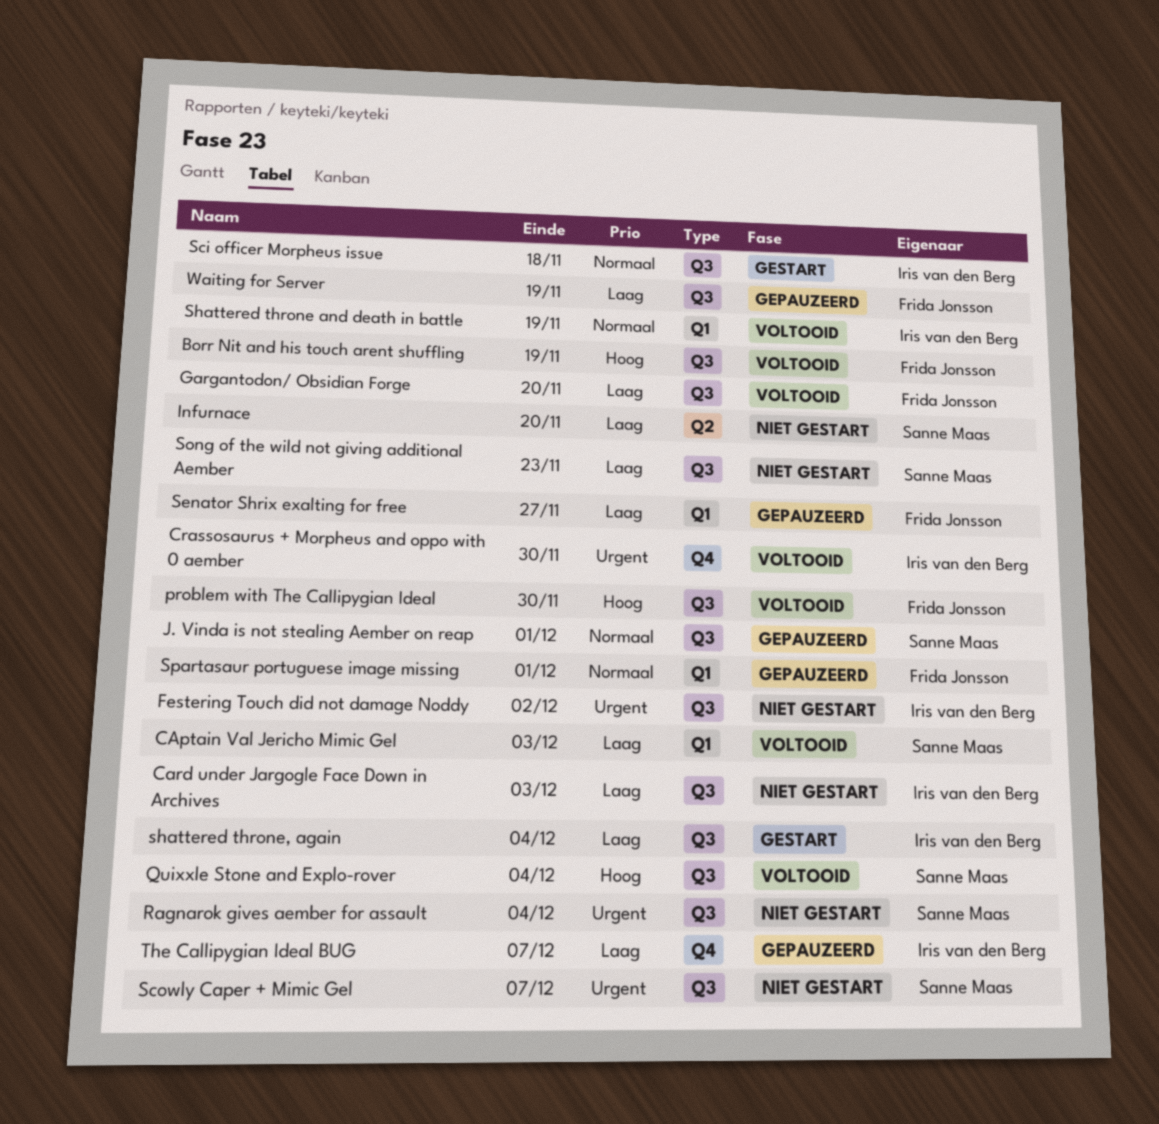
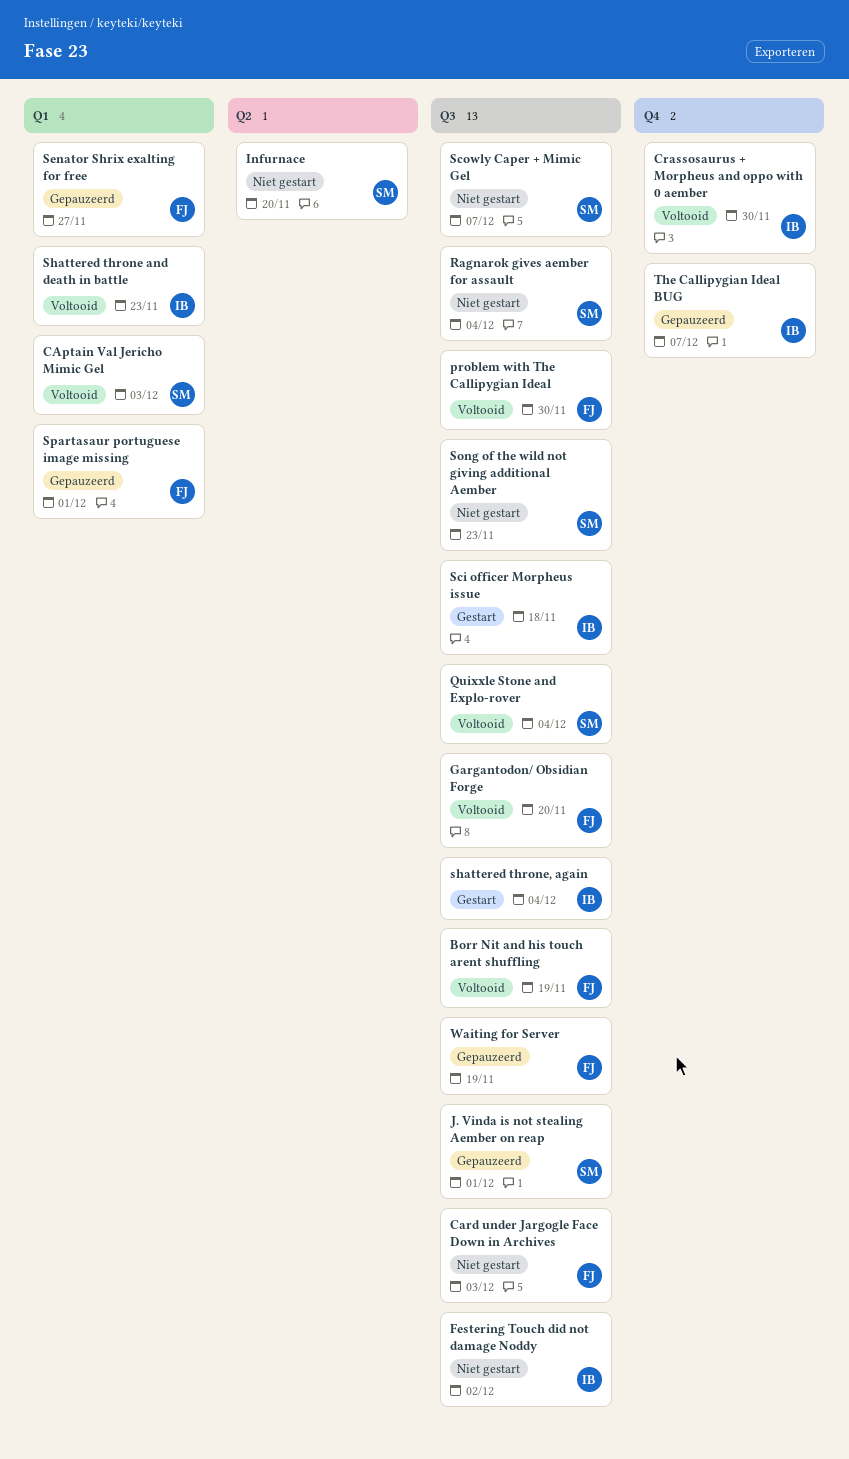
Card under Jargogle Face Down in Archives, owner: Iris van den Berg -> Frida Jonsson
Shattered throne and death in battle, due: Nov 19 -> Nov 23

